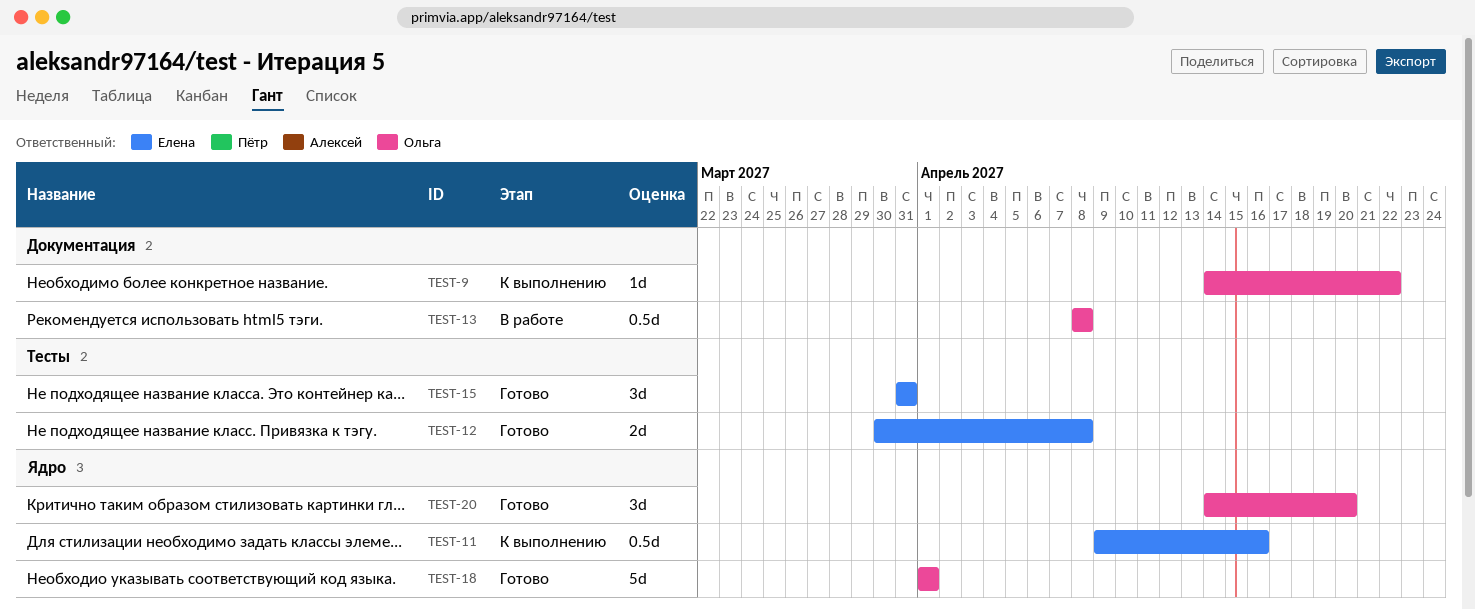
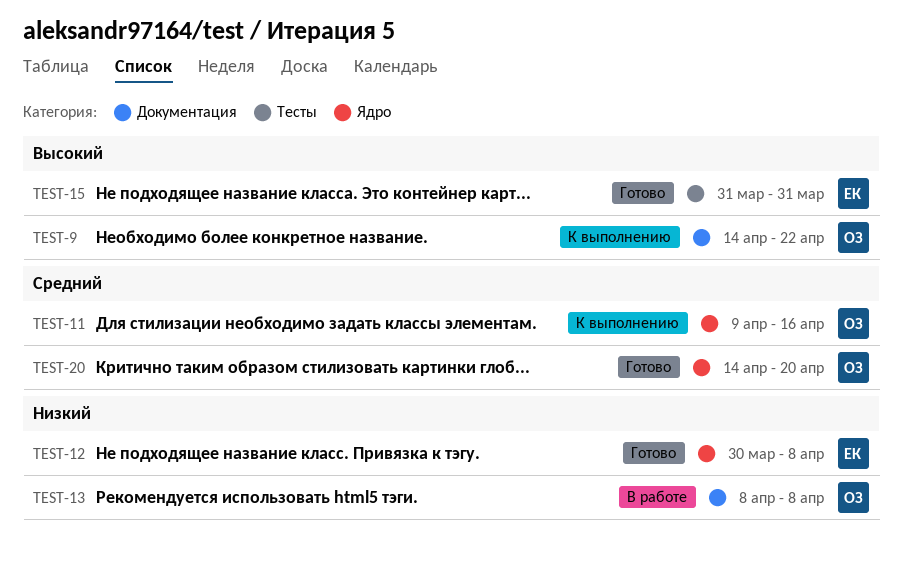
TEST-11, owner: Елена -> Ольга
TEST-12, label: Тесты -> Ядро
TEST-18: present -> none

